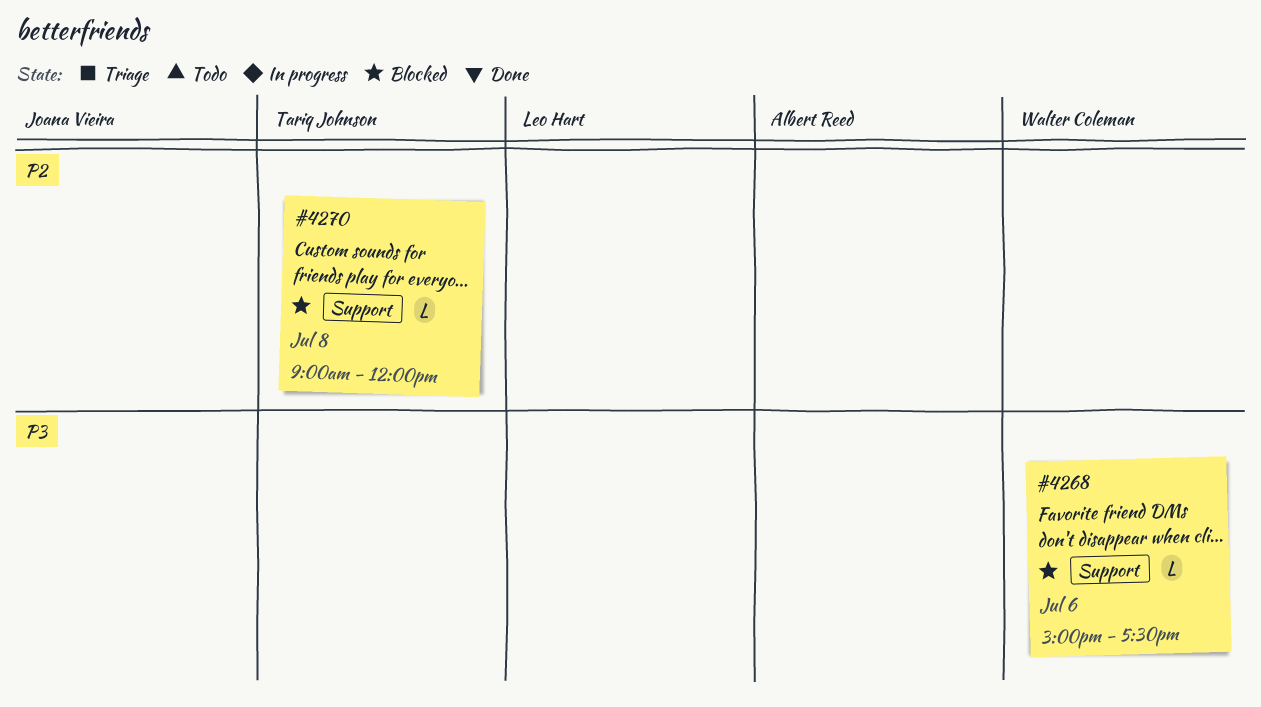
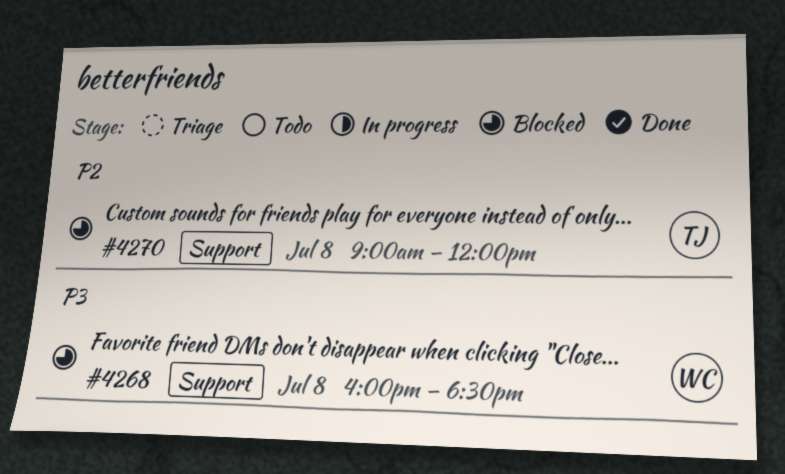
#4268, day: Jul 6 -> Jul 8
#4268, begins: 15:00 -> 16:00
#4268, ends: 17:30 -> 18:30

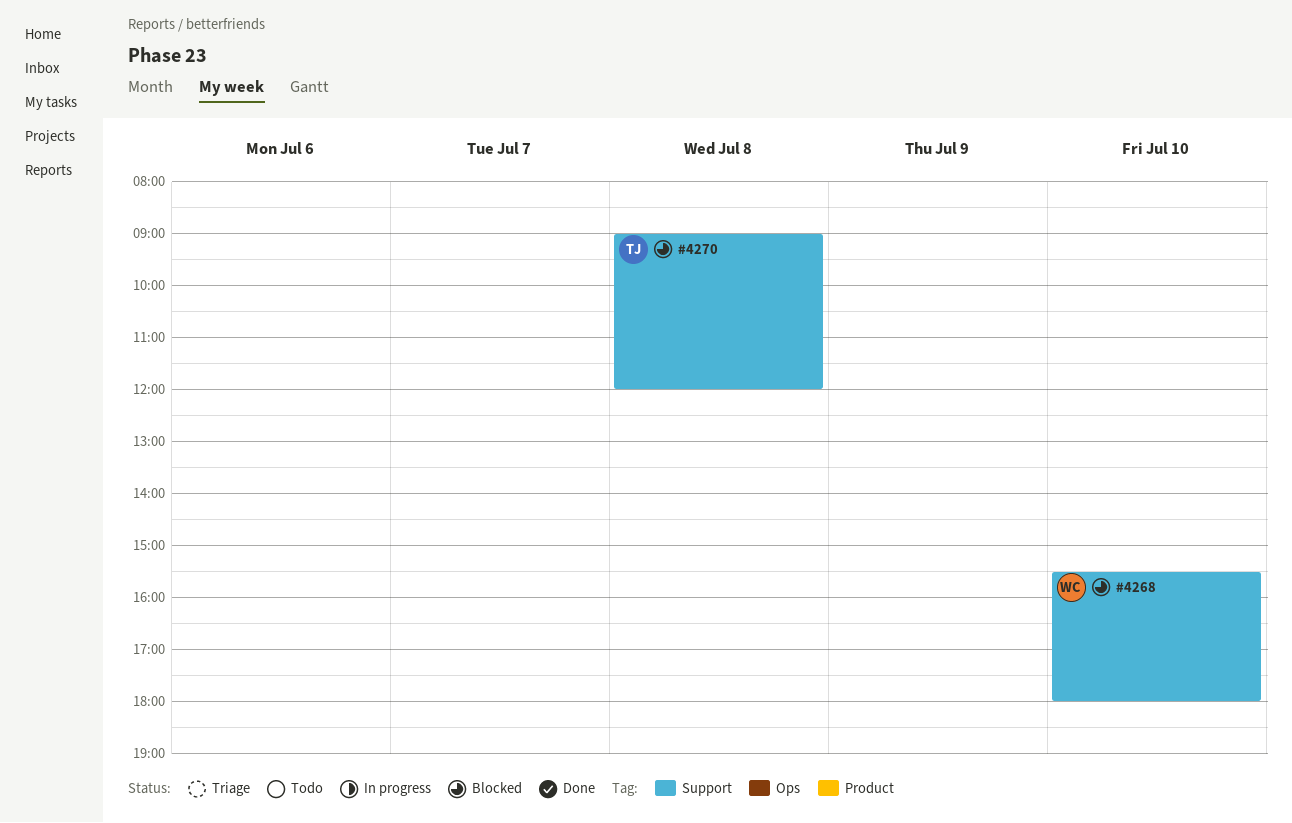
#4268, day: Jul 8 -> Jul 10
#4268, begins: 16:00 -> 15:30
#4268, ends: 18:30 -> 18:00

